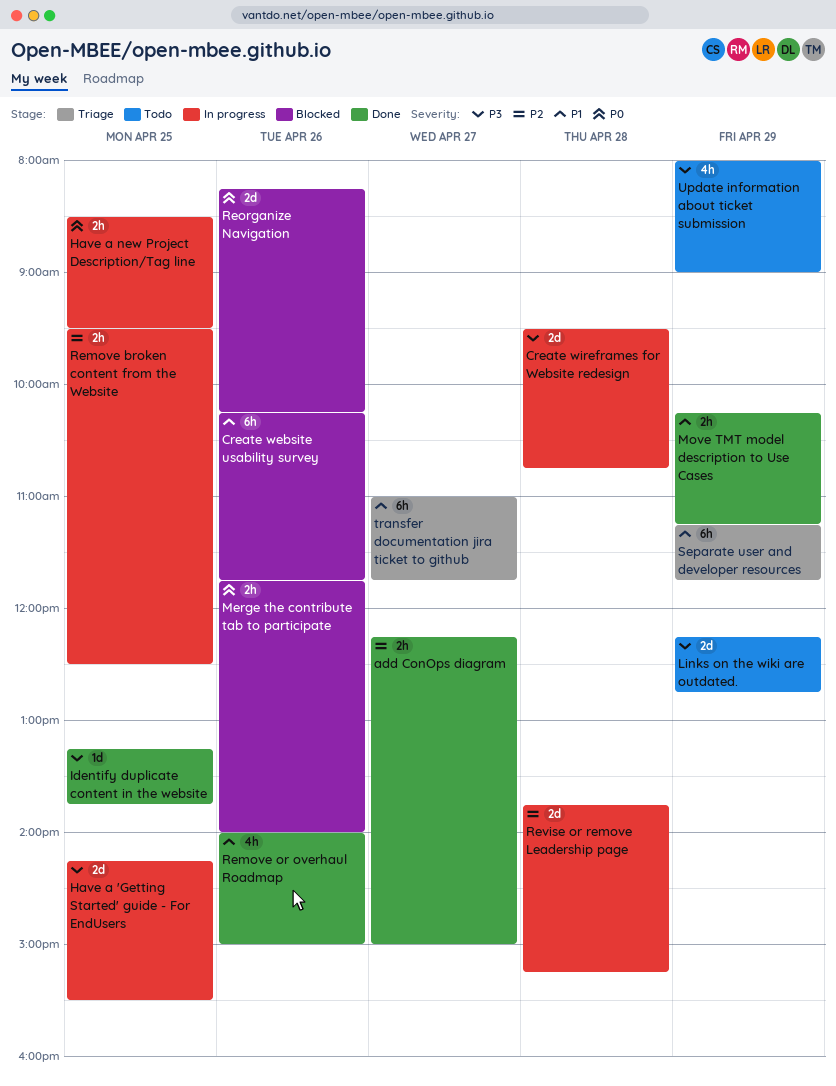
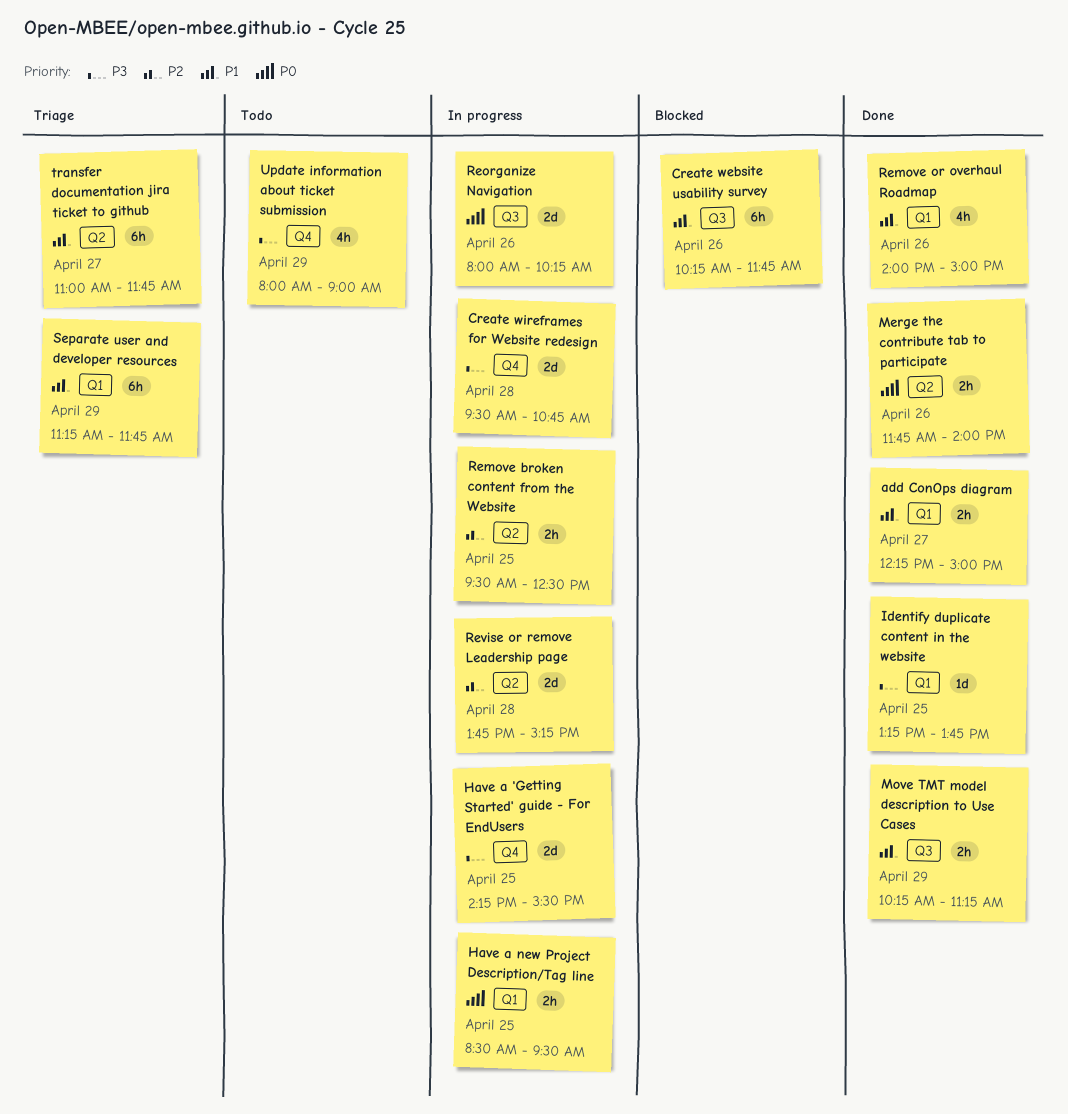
add ConOps diagram, priority: P2 -> P1
Links on the wiki are outdated.: present -> none
Merge the contribute tab to participate, status: Blocked -> Done
Reorganize Navigation, status: Blocked -> In progress
Reorganize Navigation, begins: 08:15 -> 08:00

